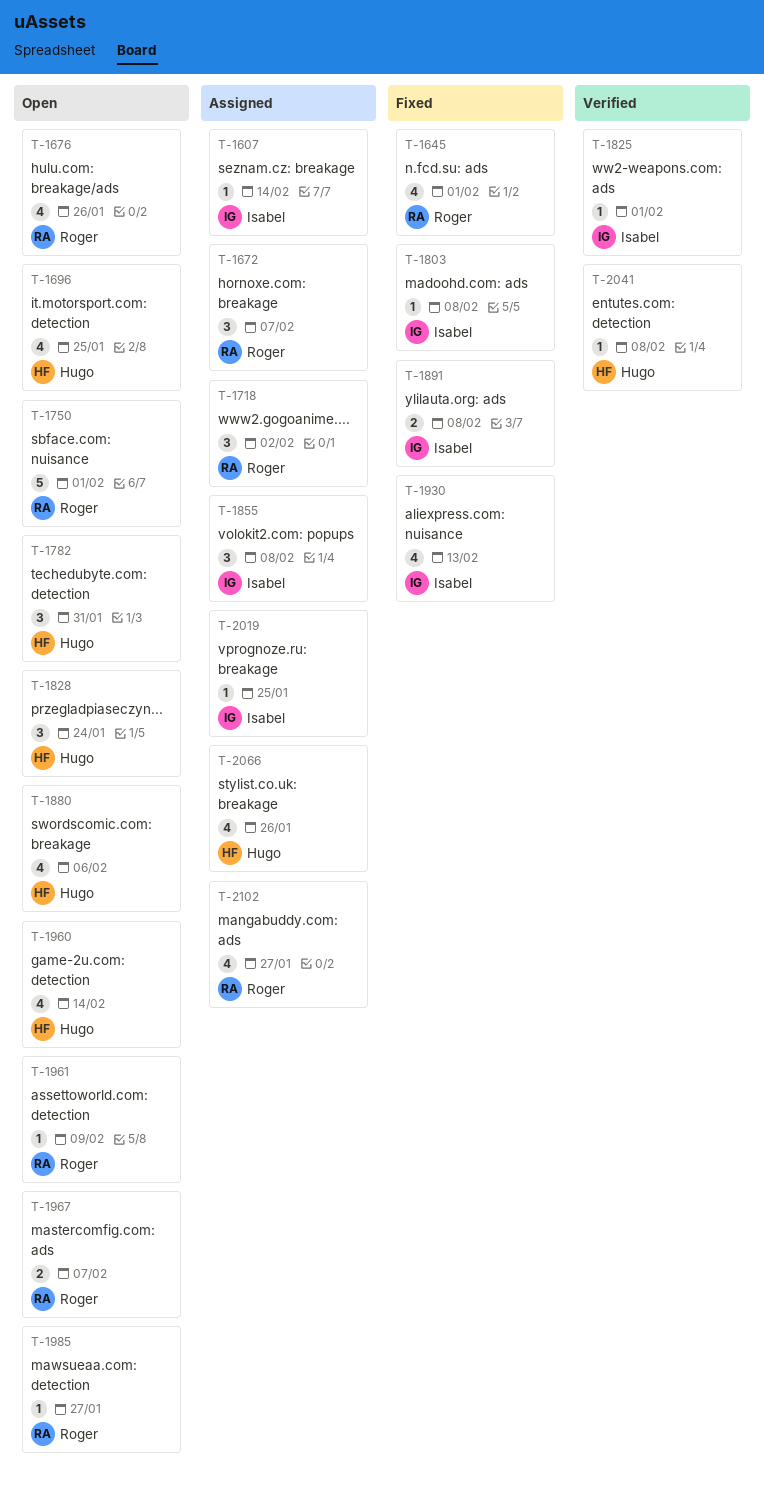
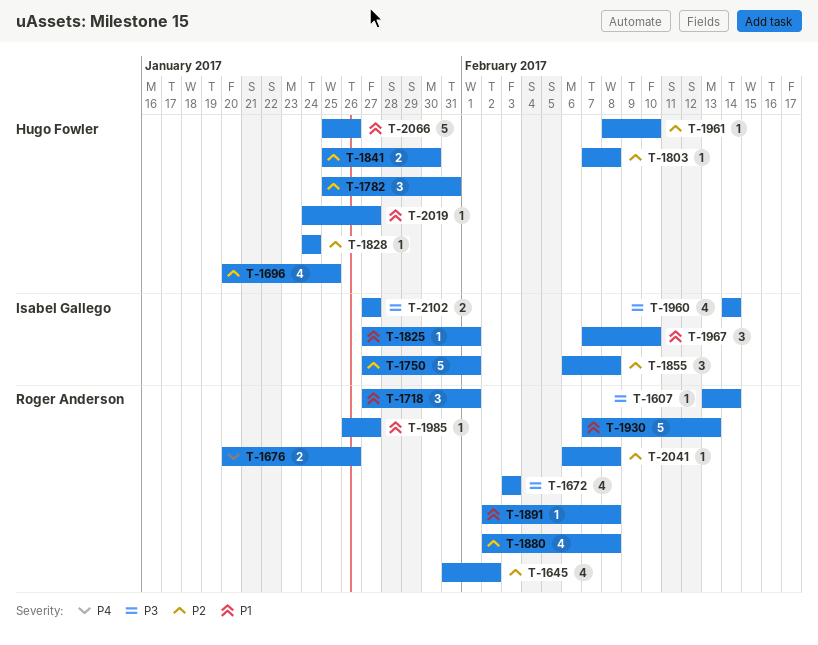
T-1607, owner: Isabel Gallego -> Roger Anderson
T-1645, due: Feb 1 -> Feb 2
T-1672, estimate: 3 -> 4
T-1672, due: Feb 7 -> Feb 3
T-1676, estimate: 4 -> 2
T-1718, due: Feb 2 -> Feb 1
T-1750, owner: Roger Anderson -> Isabel Gallego
T-1803, owner: Isabel Gallego -> Hugo Fowler
T-1828, estimate: 3 -> 1
T-1841: none -> present
T-1880, owner: Hugo Fowler -> Roger Anderson
T-1880, due: Feb 6 -> Feb 8
T-1891, owner: Isabel Gallego -> Roger Anderson
T-1891, estimate: 2 -> 1
T-1930, owner: Isabel Gallego -> Roger Anderson
T-1930, estimate: 4 -> 5
T-1960, owner: Hugo Fowler -> Isabel Gallego
T-1961, owner: Roger Anderson -> Hugo Fowler
T-1961, due: Feb 9 -> Feb 10
T-1967, owner: Roger Anderson -> Isabel Gallego
T-1967, estimate: 2 -> 3
T-1967, due: Feb 7 -> Feb 10
T-2019, owner: Isabel Gallego -> Hugo Fowler
T-2019, due: Jan 25 -> Jan 27
T-2041, owner: Hugo Fowler -> Roger Anderson
T-2066, estimate: 4 -> 5
T-2102, owner: Roger Anderson -> Isabel Gallego
T-2102, estimate: 4 -> 2

